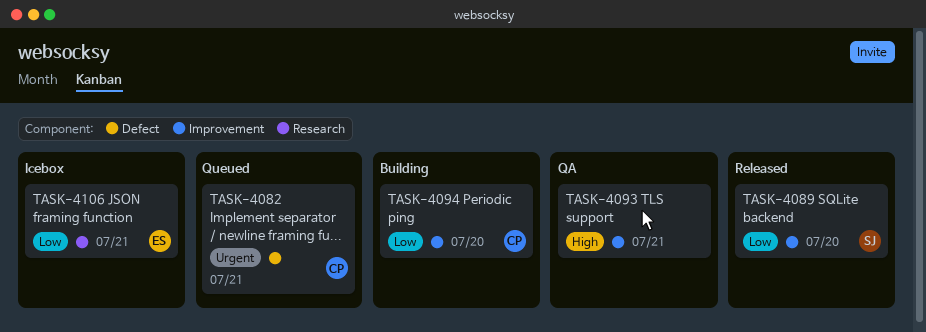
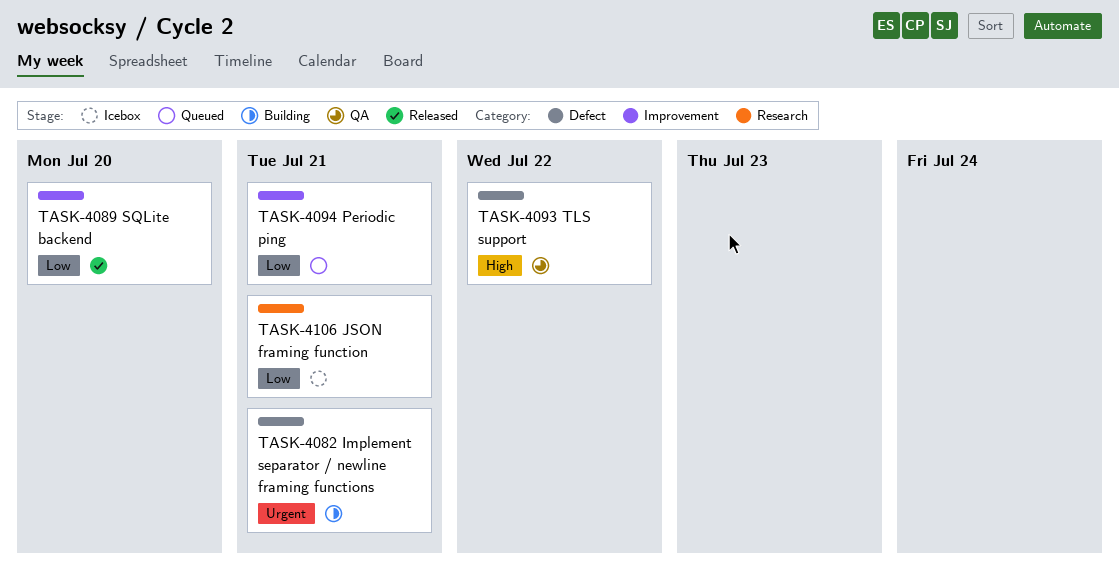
TASK-4082, status: Queued -> Building
TASK-4093, label: Improvement -> Defect
TASK-4093, due: Jul 21 -> Jul 22
TASK-4094, status: Building -> Queued
TASK-4094, due: Jul 20 -> Jul 21

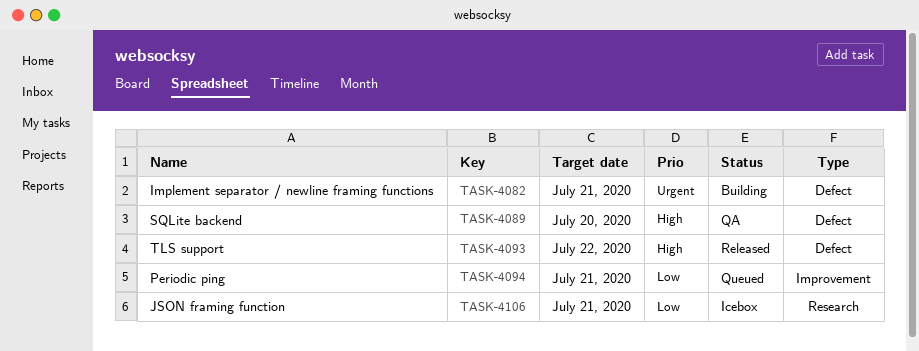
TASK-4089, status: Released -> QA
TASK-4089, priority: Low -> High
TASK-4089, label: Improvement -> Defect
TASK-4093, status: QA -> Released

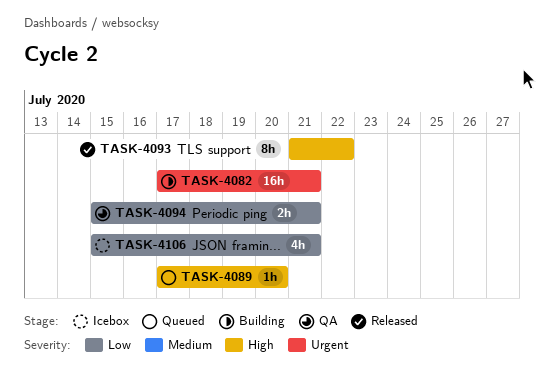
TASK-4089, status: QA -> Queued
TASK-4094, status: Queued -> QA

